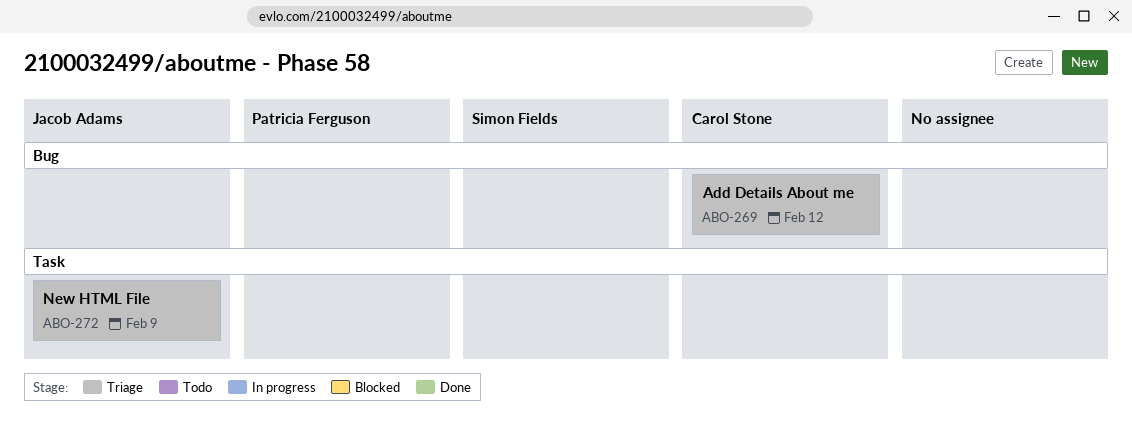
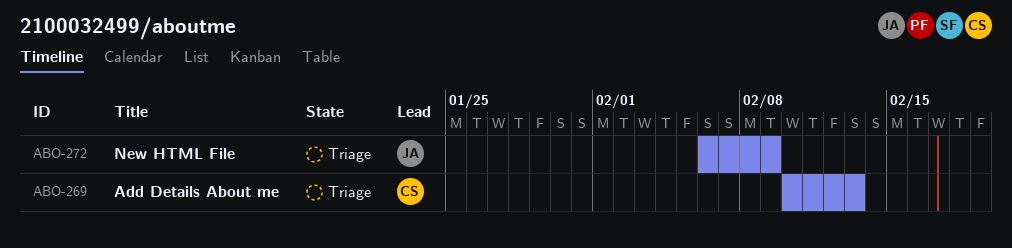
ABO-269, due: Feb 12 -> Feb 13

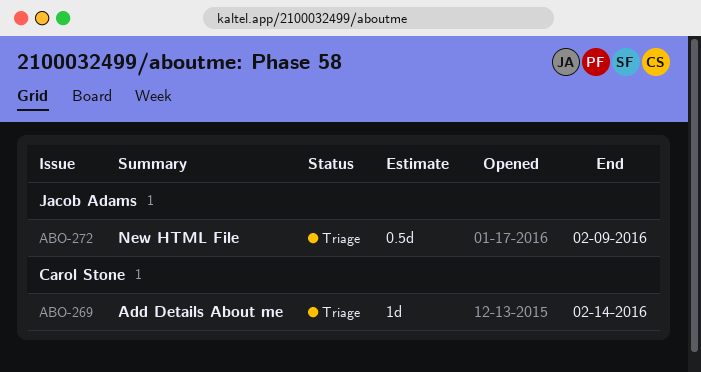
ABO-269, due: Feb 13 -> Feb 14

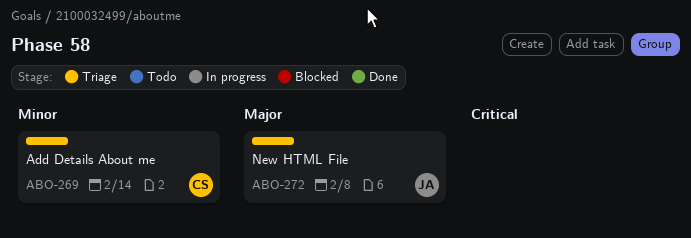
ABO-272, due: Feb 9 -> Feb 8

